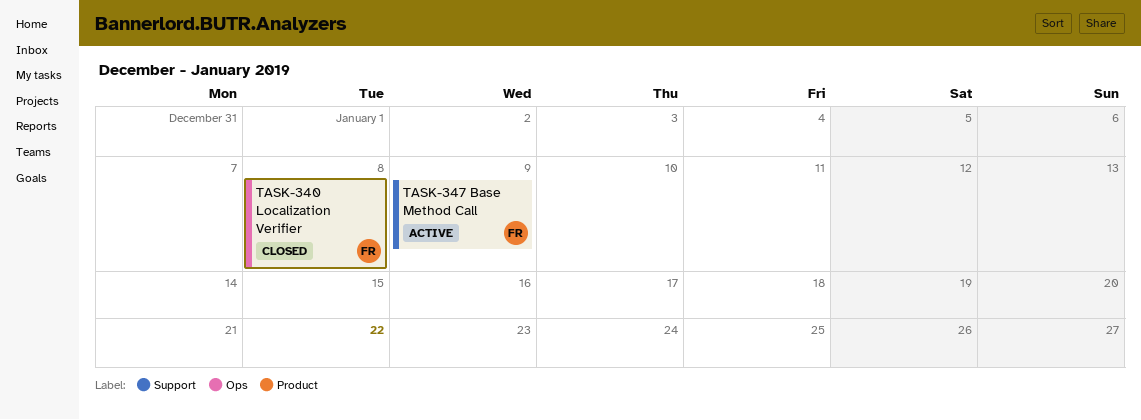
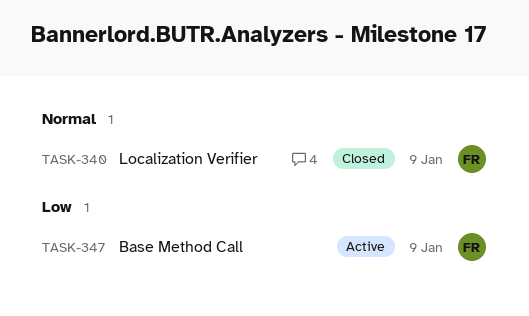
TASK-340, due: Jan 8 -> Jan 9

